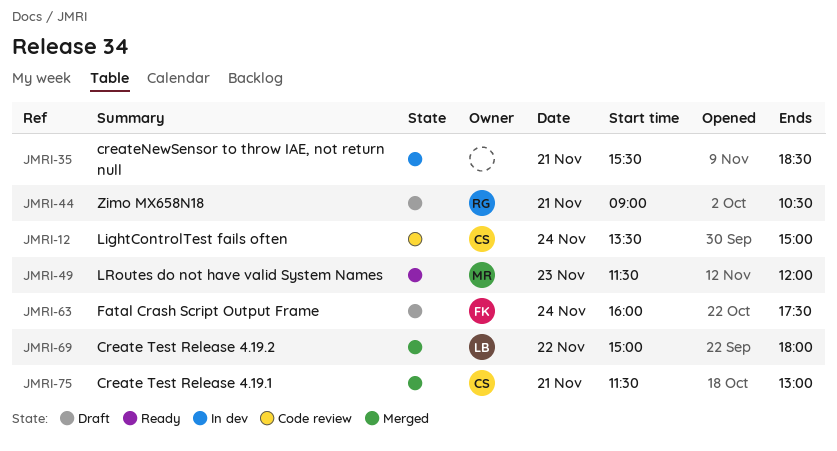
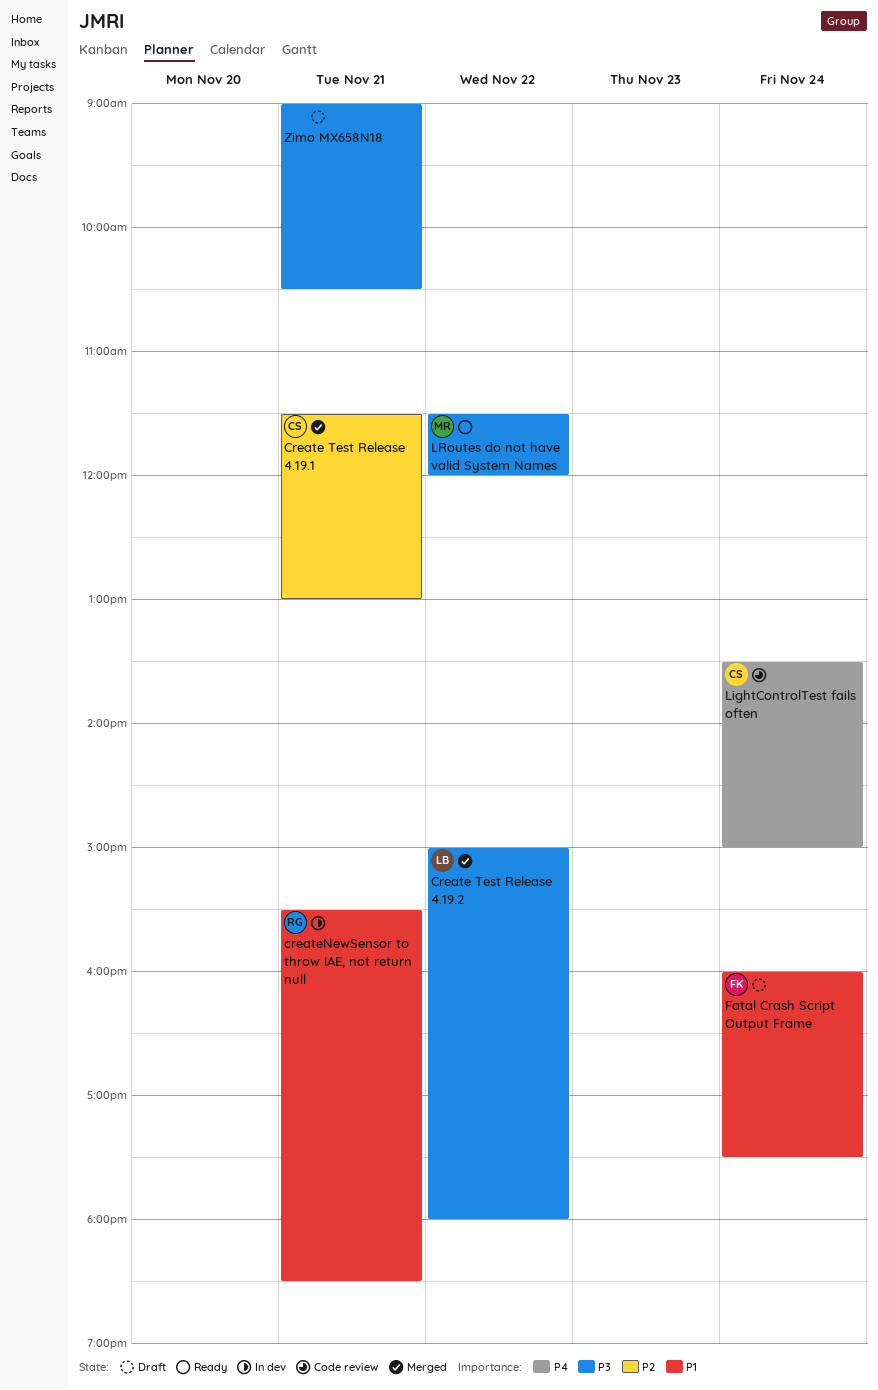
createNewSensor to throw IAE, not return null, owner: none -> RG
LRoutes do not have valid System Names, day: Nov 23 -> Nov 22
Zimo MX658N18, owner: RG -> none

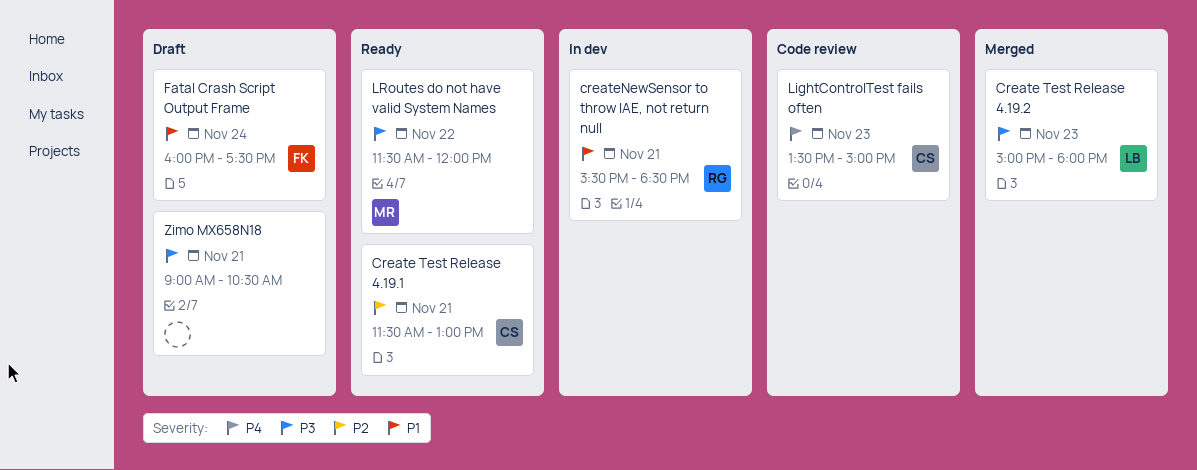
Create Test Release 4.19.1, status: Merged -> Ready
Create Test Release 4.19.2, day: Nov 22 -> Nov 23
LightControlTest fails often, day: Nov 24 -> Nov 23

